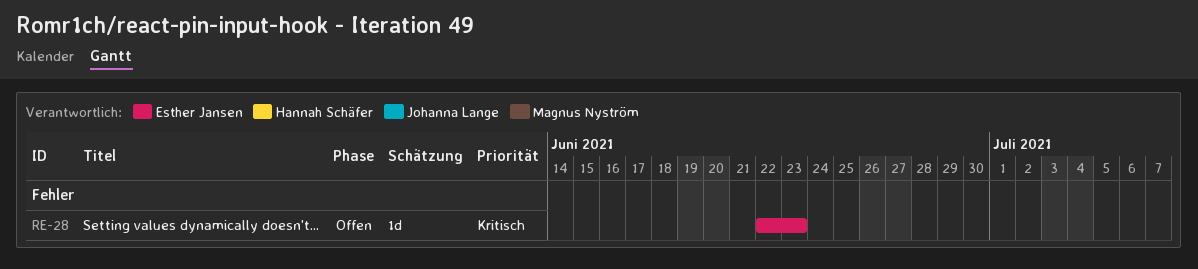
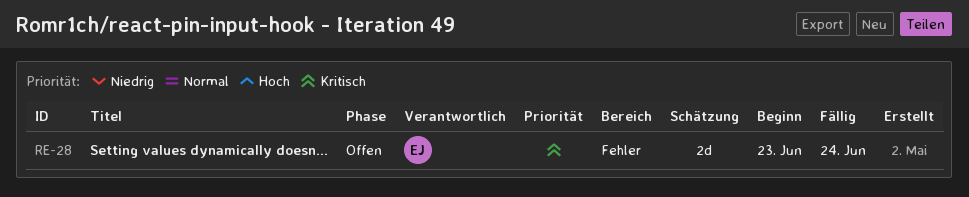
RE-28, estimate: 1d -> 2d
RE-28, start: Jun 22 -> Jun 23
RE-28, due: Jun 23 -> Jun 24

